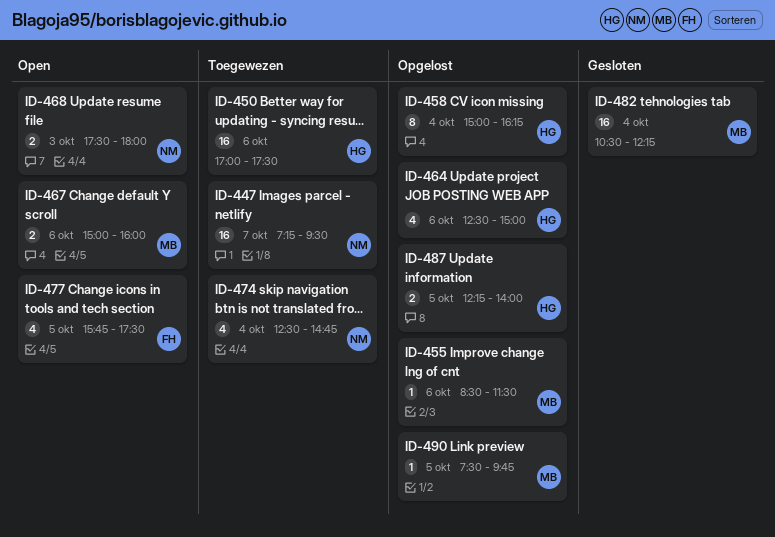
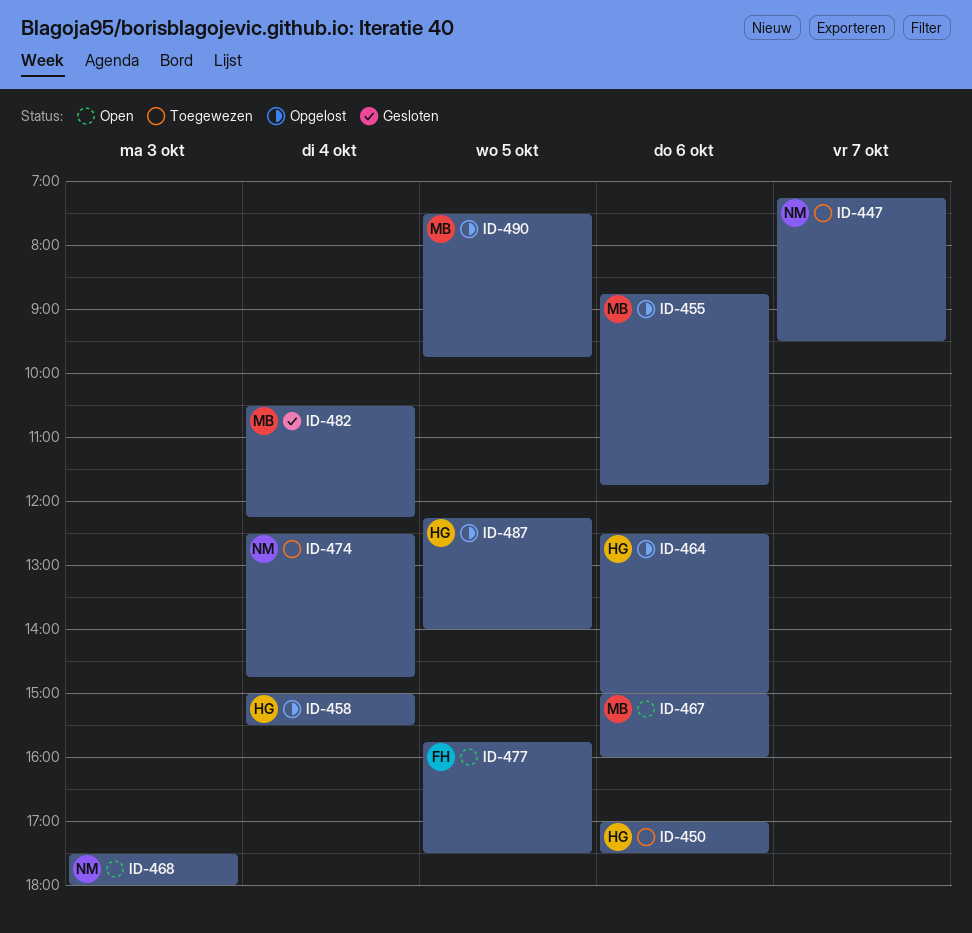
ID-455, begins: 08:30 -> 08:45
ID-455, ends: 11:30 -> 11:45
ID-458, ends: 16:15 -> 15:30

